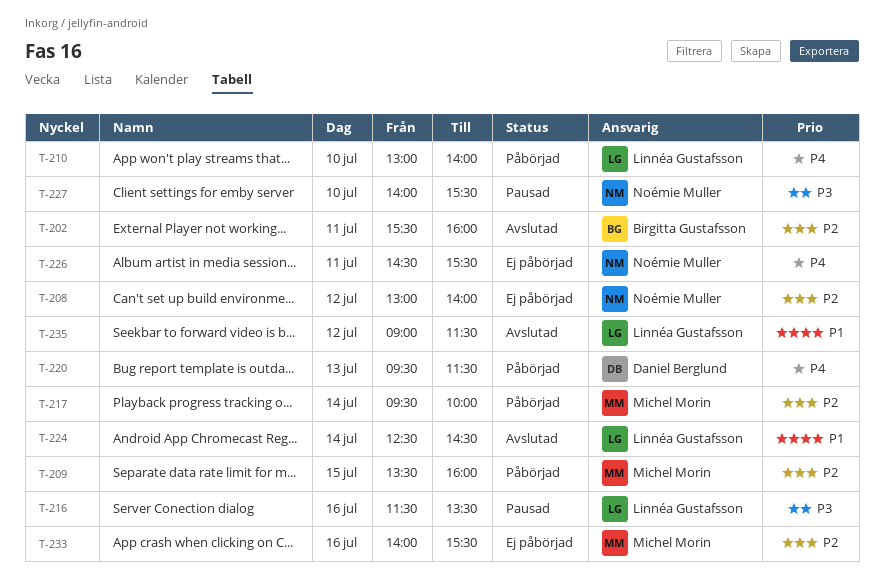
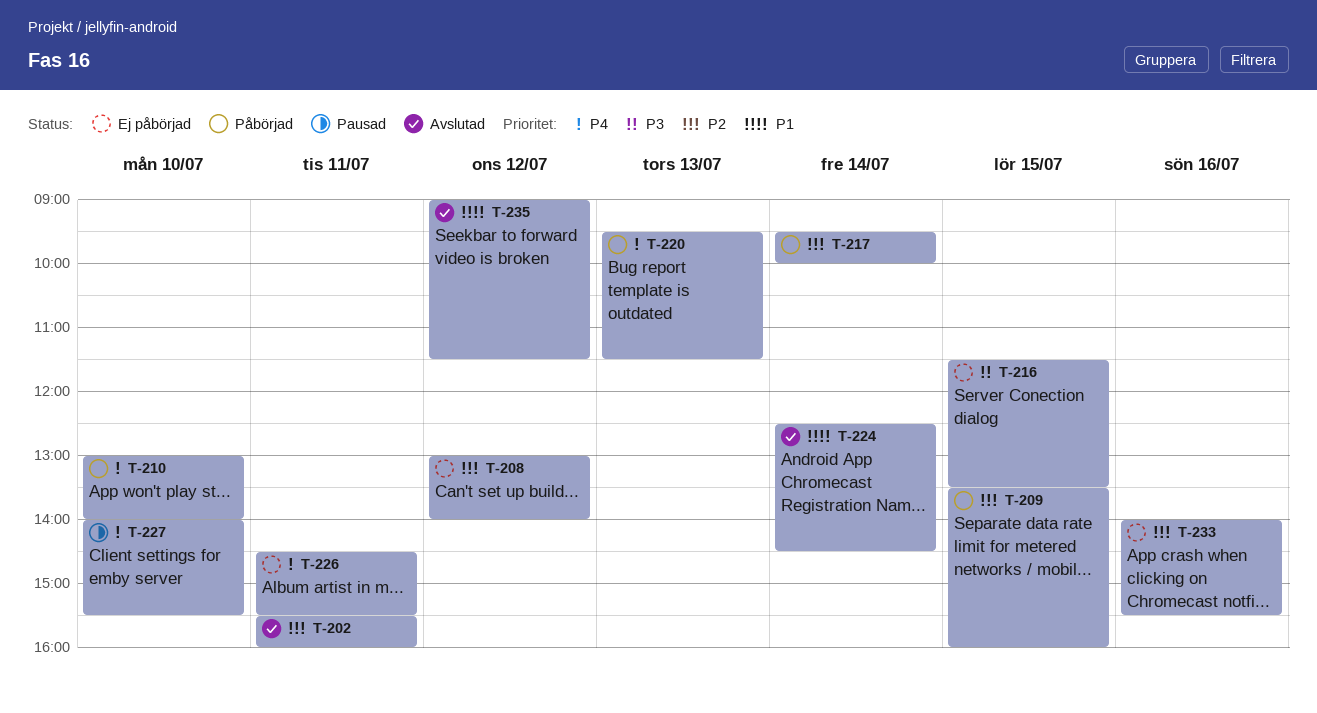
T-216, status: Pausad -> Ej påbörjad
T-216, day: Jul 16 -> Jul 15
T-227, priority: P3 -> P4

